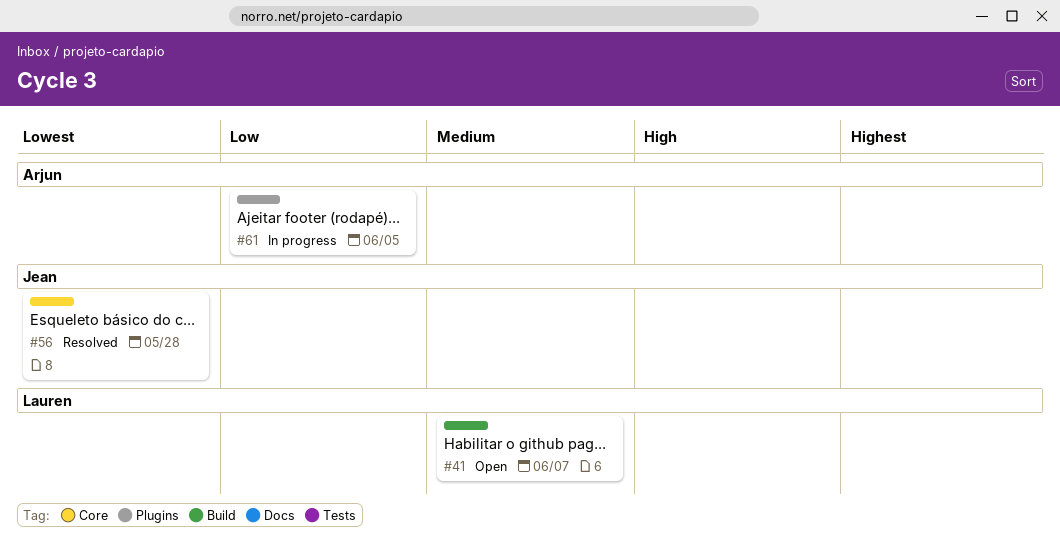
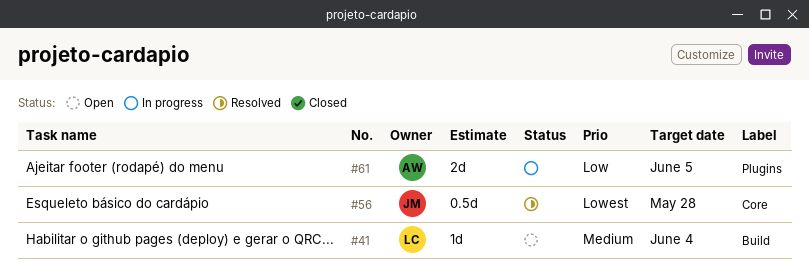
#41, due: Jun 7 -> Jun 4

